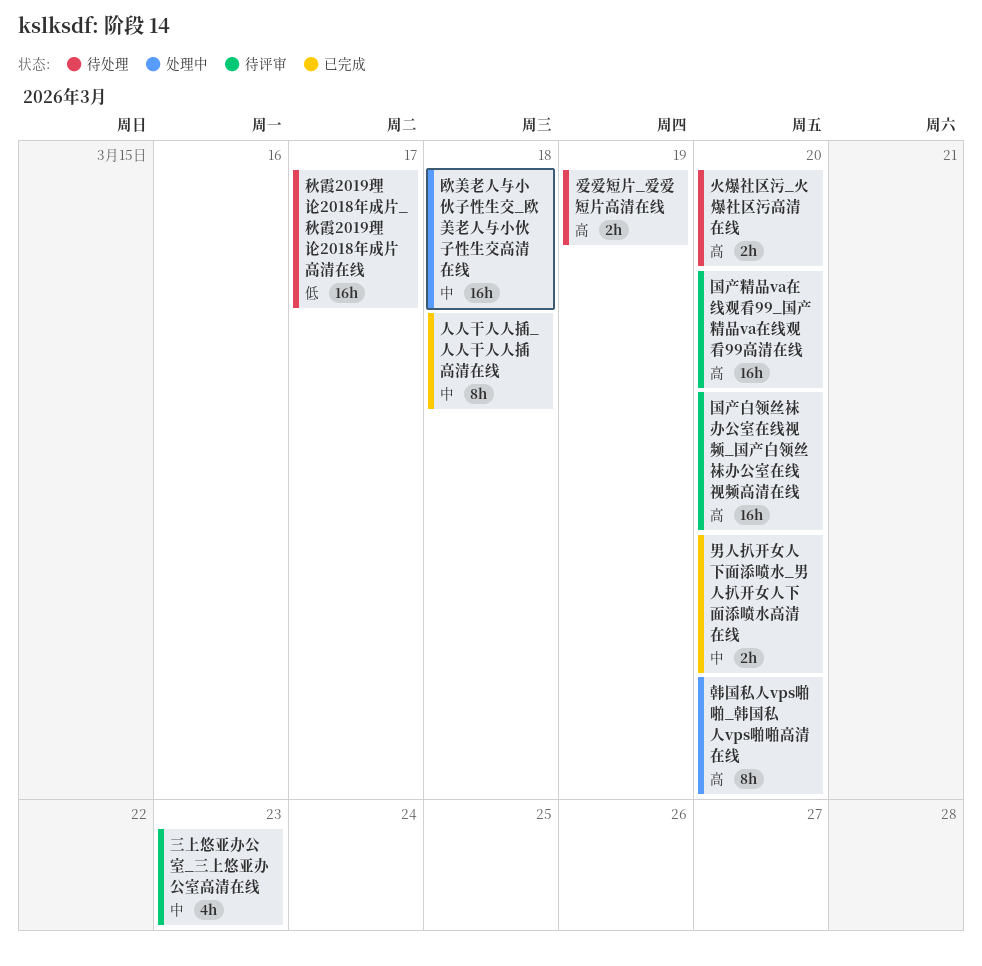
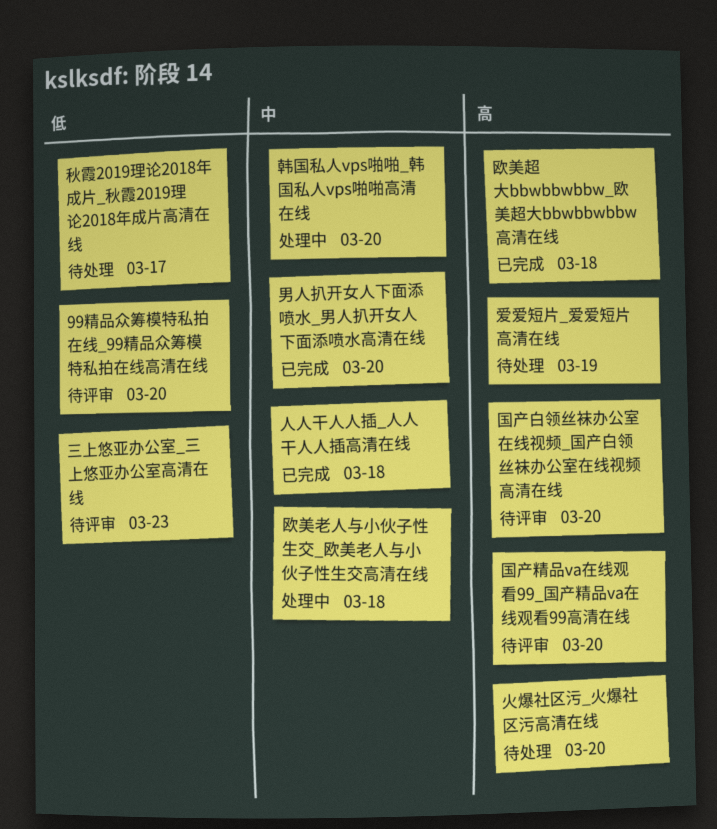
99精品众筹模特私拍在线_99精品众筹模特私拍在线高清在线: none -> present
三上悠亚办公室_三上悠亚办公室高清在线, priority: 中 -> 低
欧美超大bbwbbwbbw_欧美超大bbwbbwbbw高清在线: none -> present
韩国私人vps啪啪_韩国私人vps啪啪高清在线, priority: 高 -> 中

